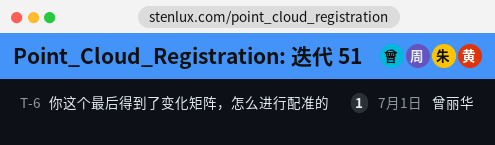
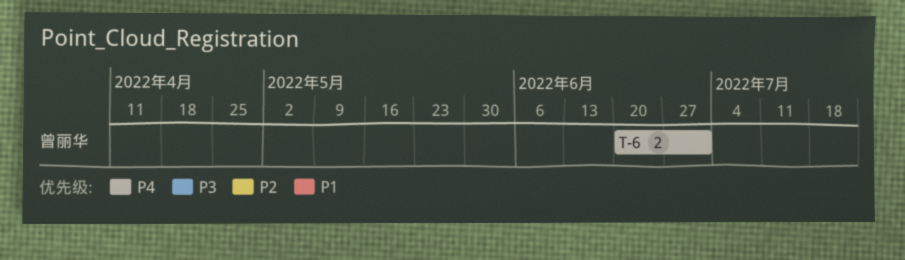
T-6, estimate: 1 -> 2

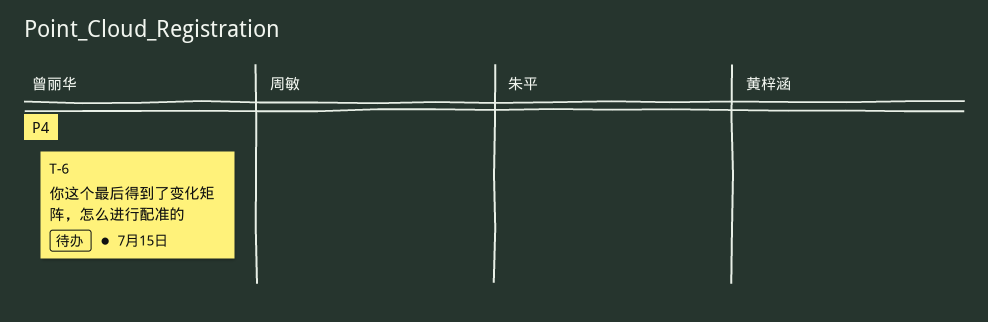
T-6, estimate: 2 -> 1
T-6, due: Jul 1 -> Jul 15

